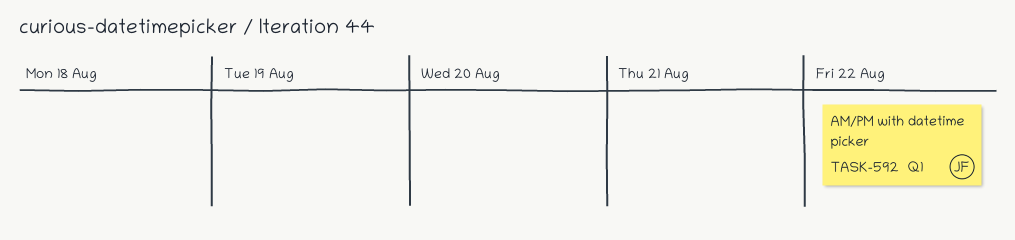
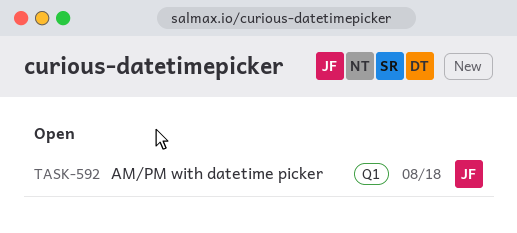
TASK-592, due: Aug 22 -> Aug 18

